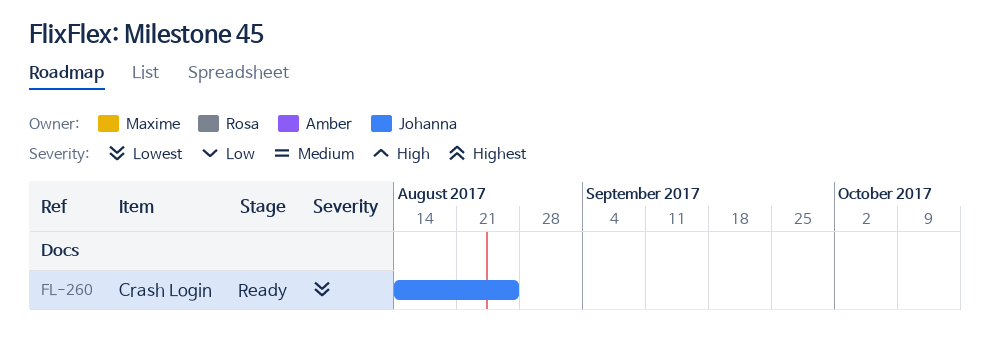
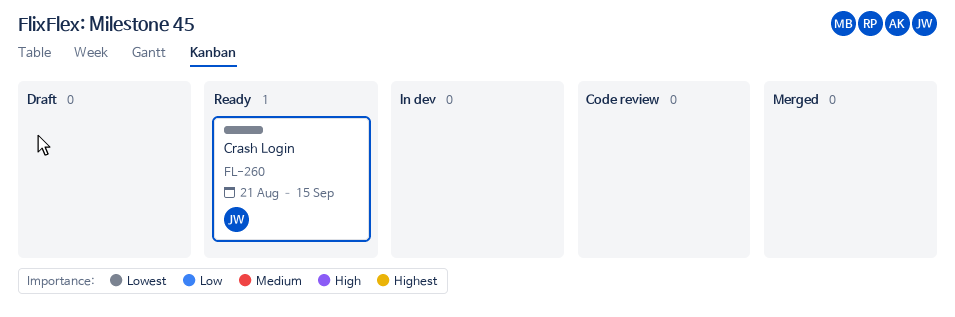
FL-260, start: Aug 14 -> Aug 21
FL-260, due: Aug 25 -> Sep 15

